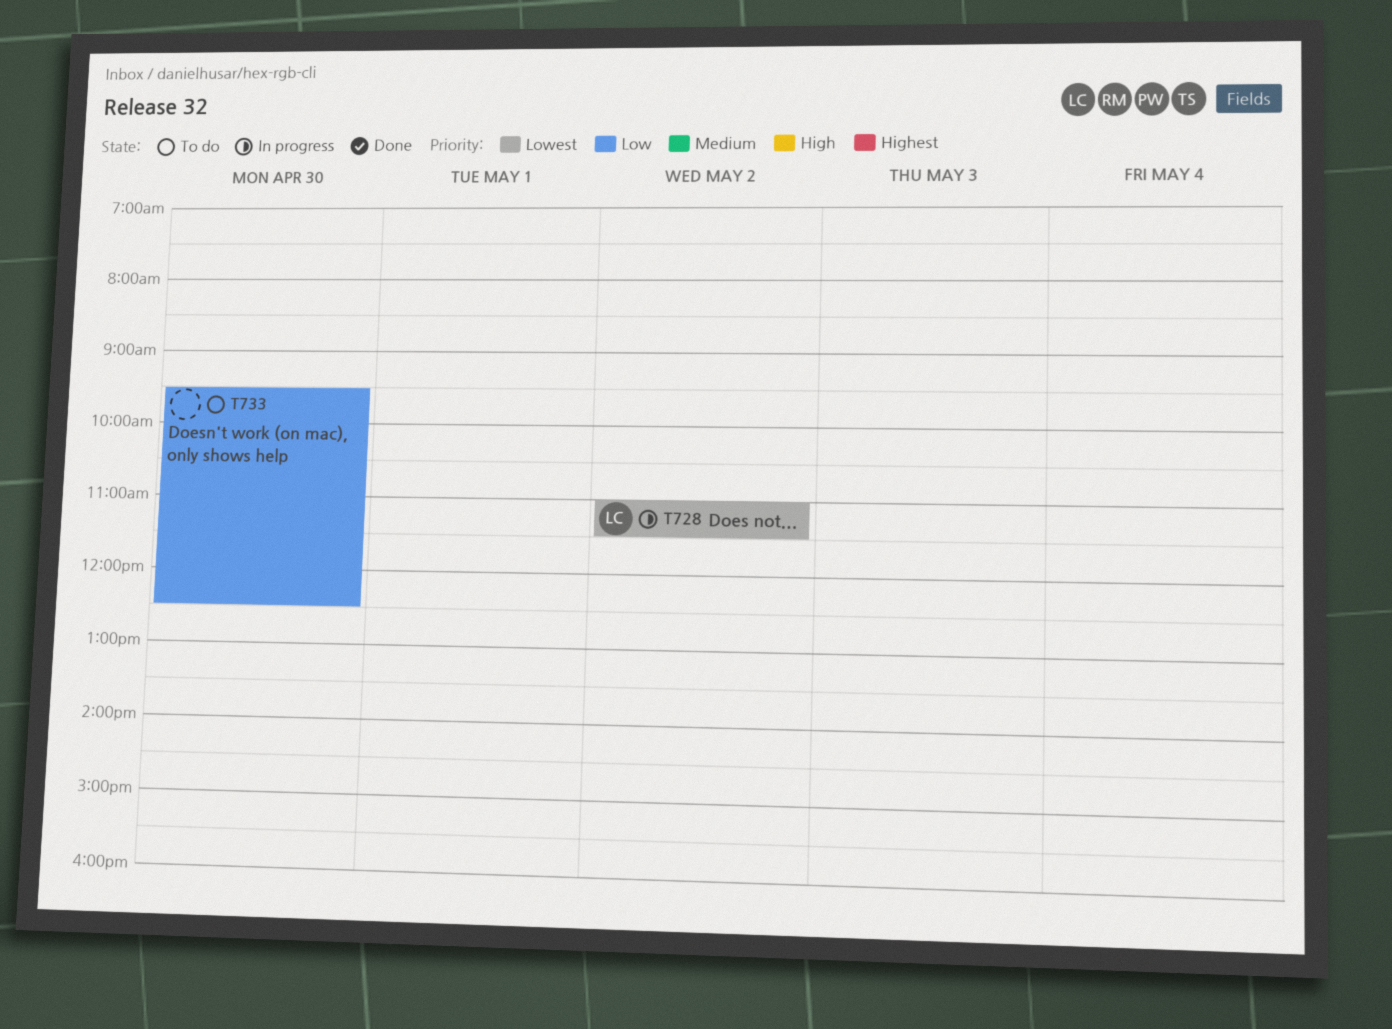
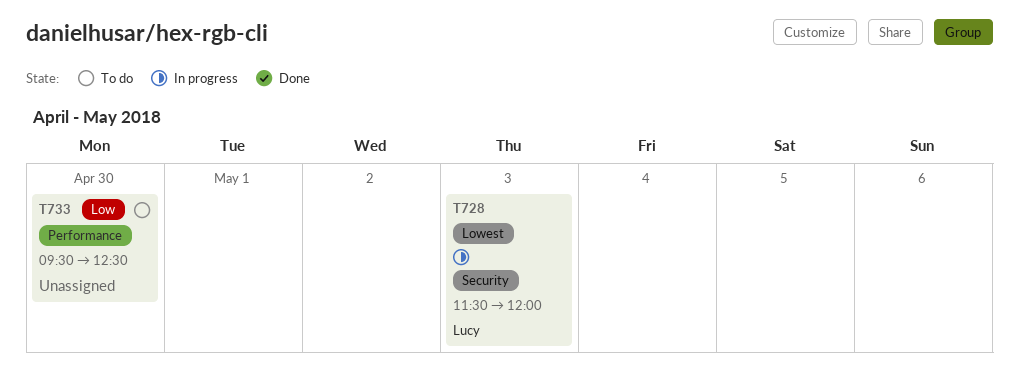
T728, day: May 2 -> May 3
T728, begins: 11:00 -> 11:30
T728, ends: 11:30 -> 12:00

